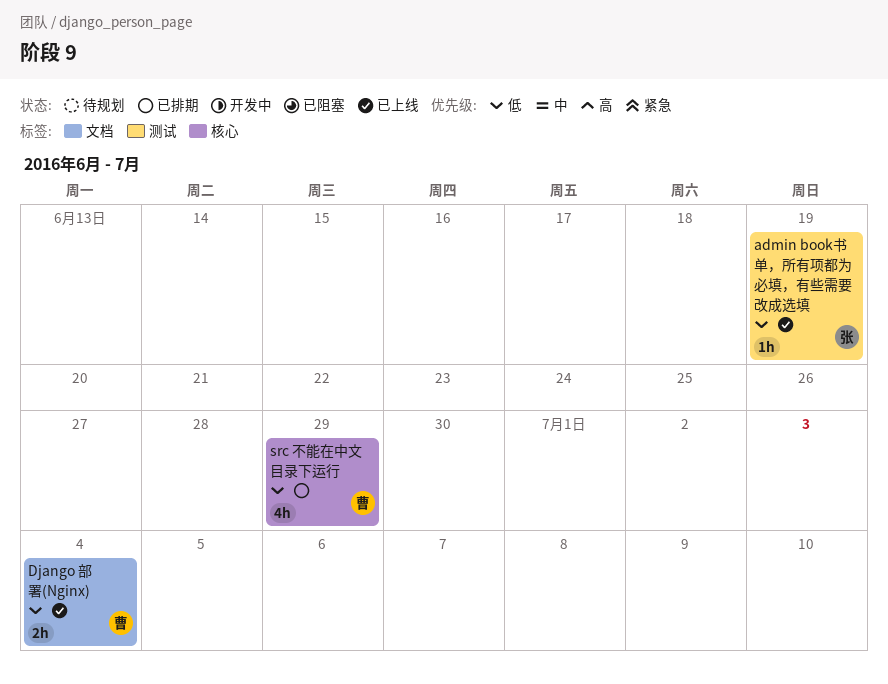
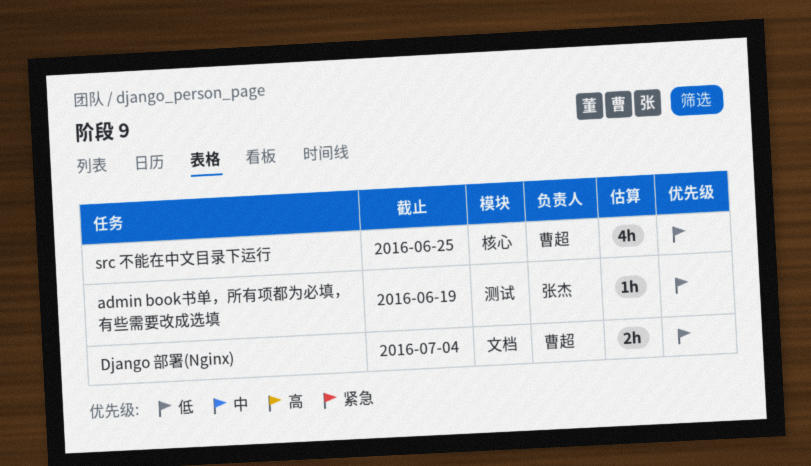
src 不能在中文目录下运行, due: Jun 29 -> Jun 25

